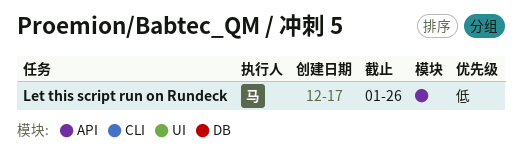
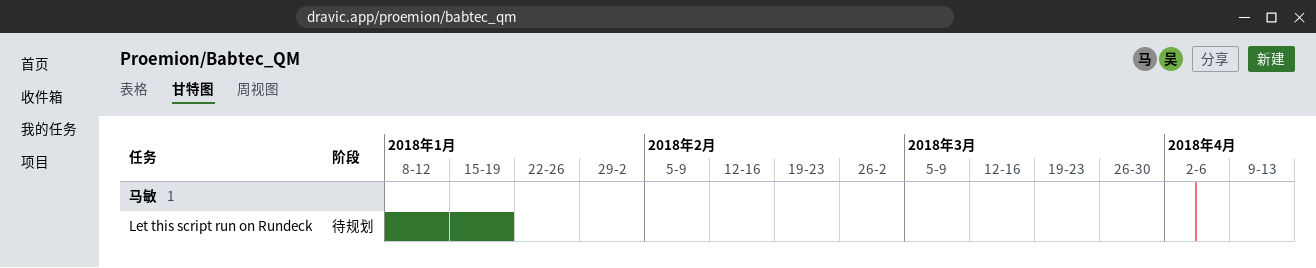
Let this script run on Rundeck, due: Jan 26 -> Jan 19

